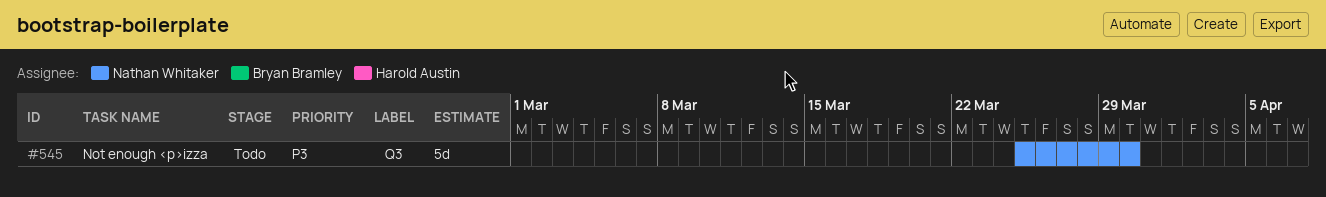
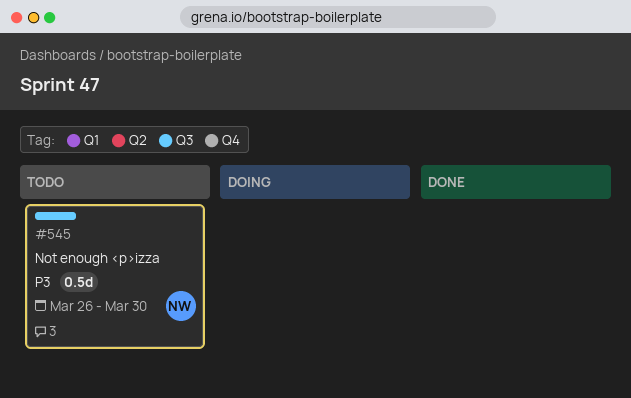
#545, estimate: 5d -> 0.5d
#545, start: Mar 25 -> Mar 26

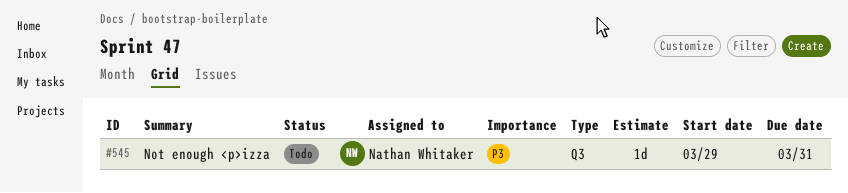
#545, estimate: 0.5d -> 1d
#545, start: Mar 26 -> Mar 29
#545, due: Mar 30 -> Mar 31

